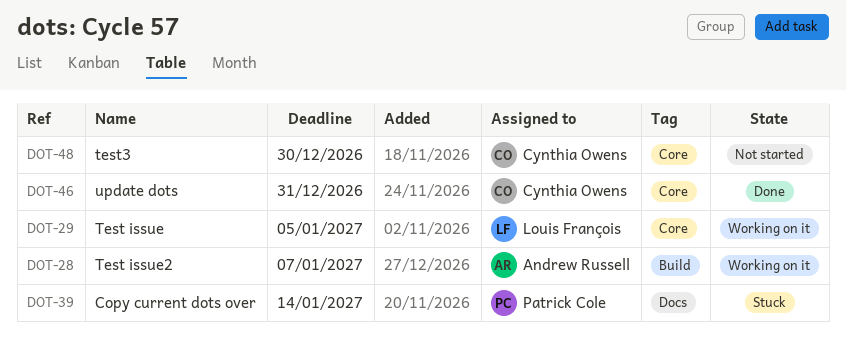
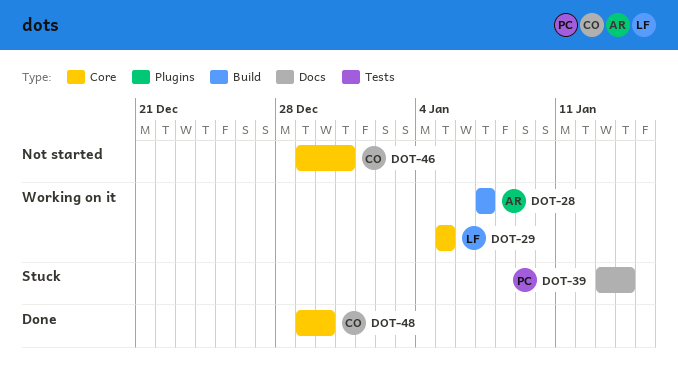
DOT-46, status: Done -> Not started
DOT-48, status: Not started -> Done

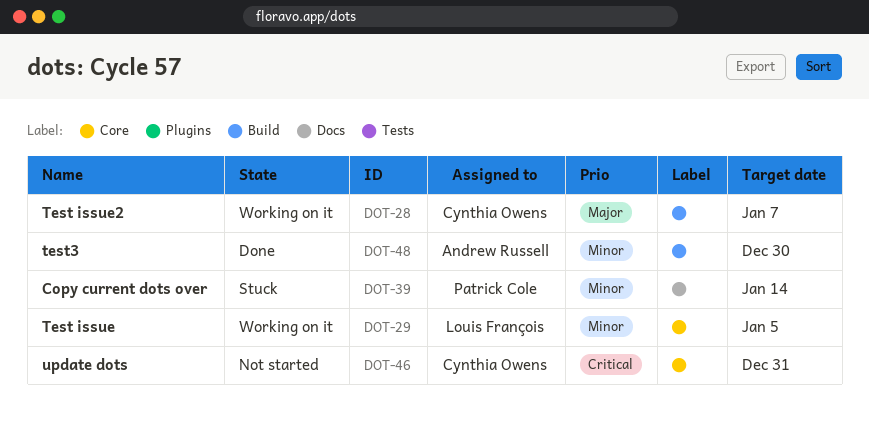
DOT-28, owner: Andrew Russell -> Cynthia Owens
DOT-48, owner: Cynthia Owens -> Andrew Russell
DOT-48, label: Core -> Build

